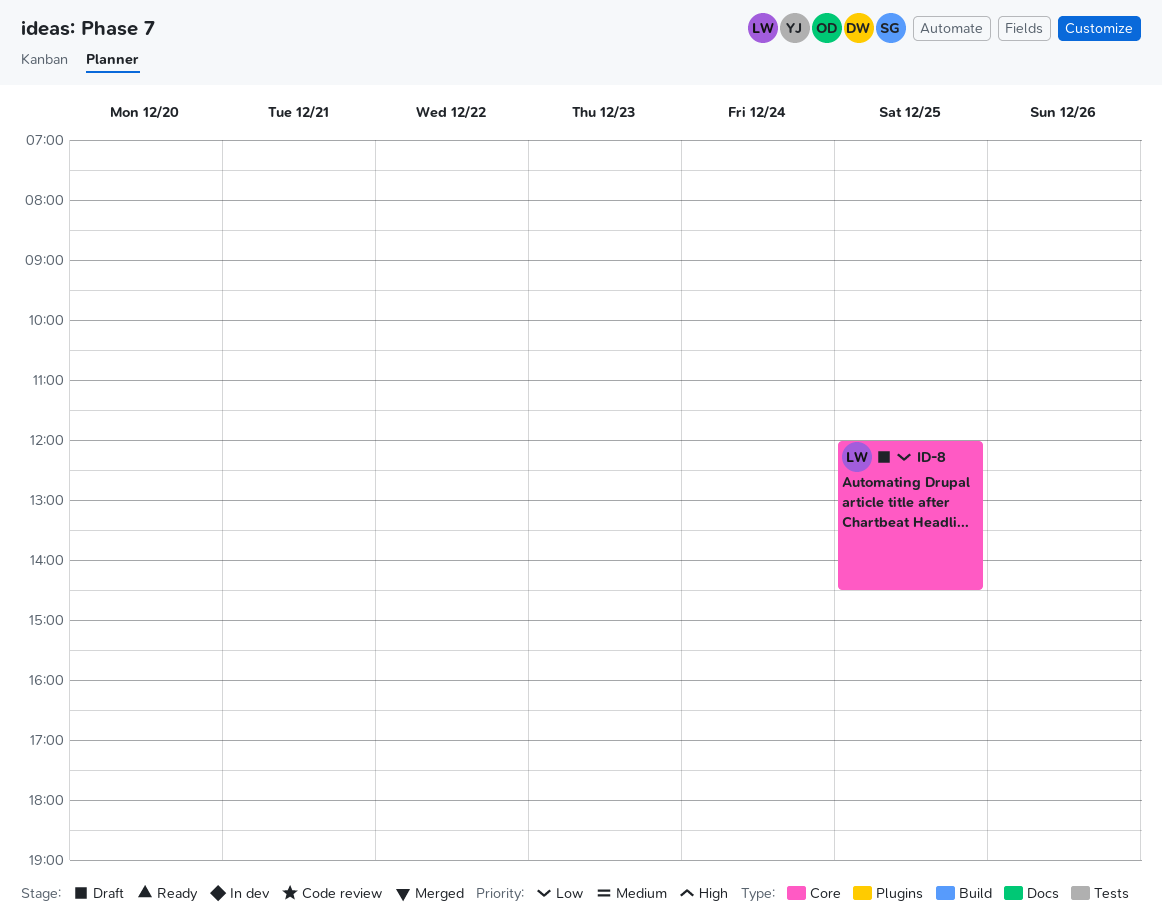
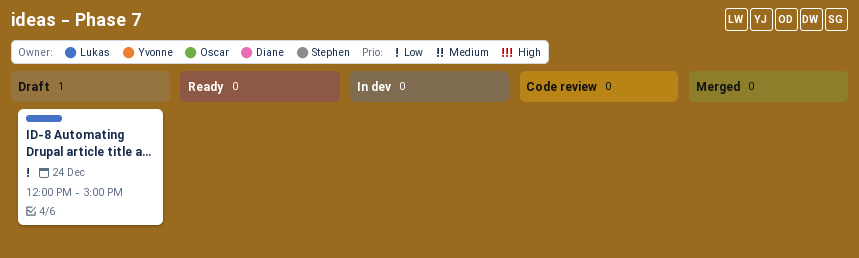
ID-8, day: Dec 25 -> Dec 24
ID-8, ends: 14:30 -> 15:00

